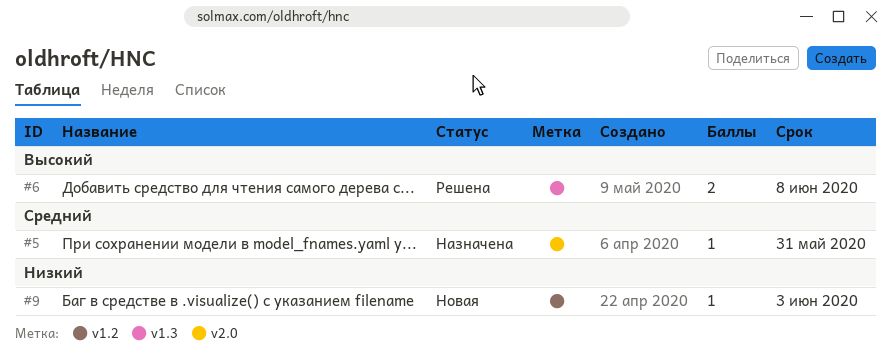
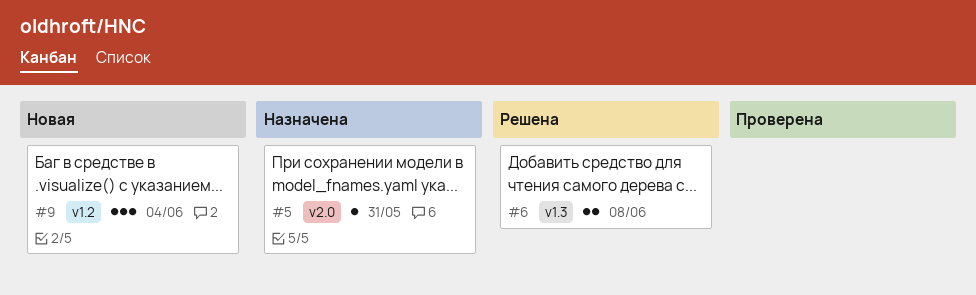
#9, estimate: 1 -> 3
#9, due: Jun 3 -> Jun 4

